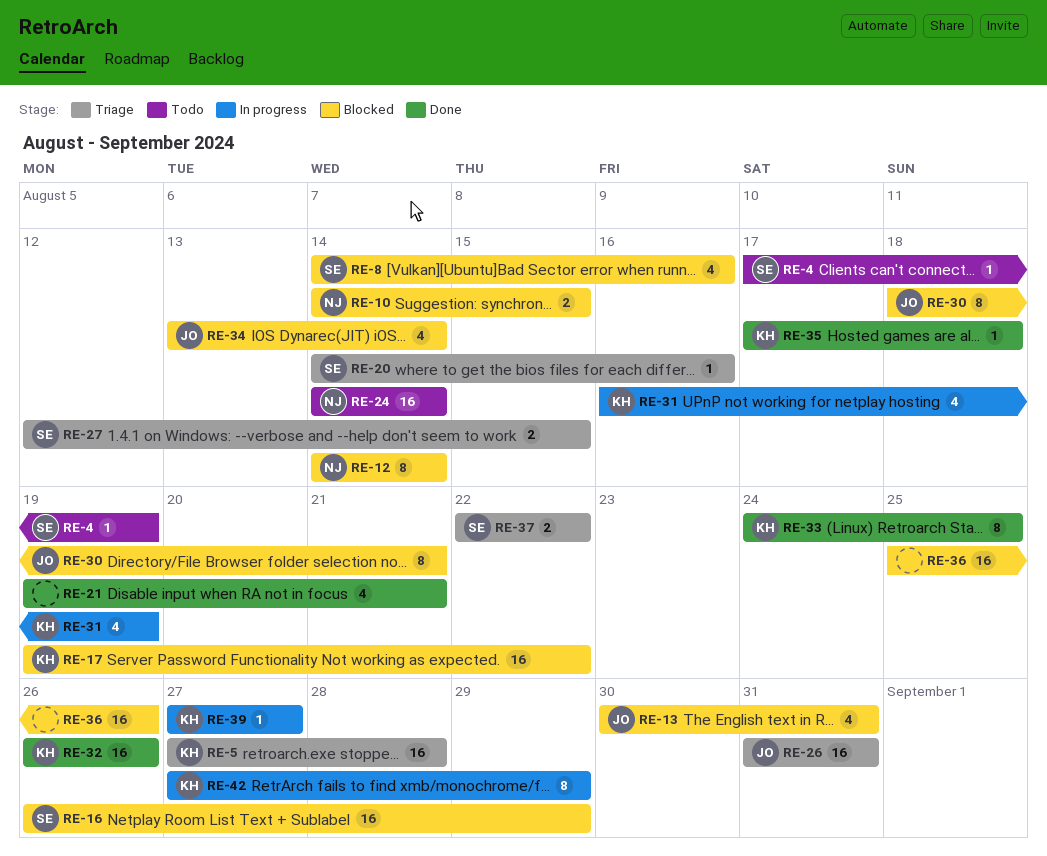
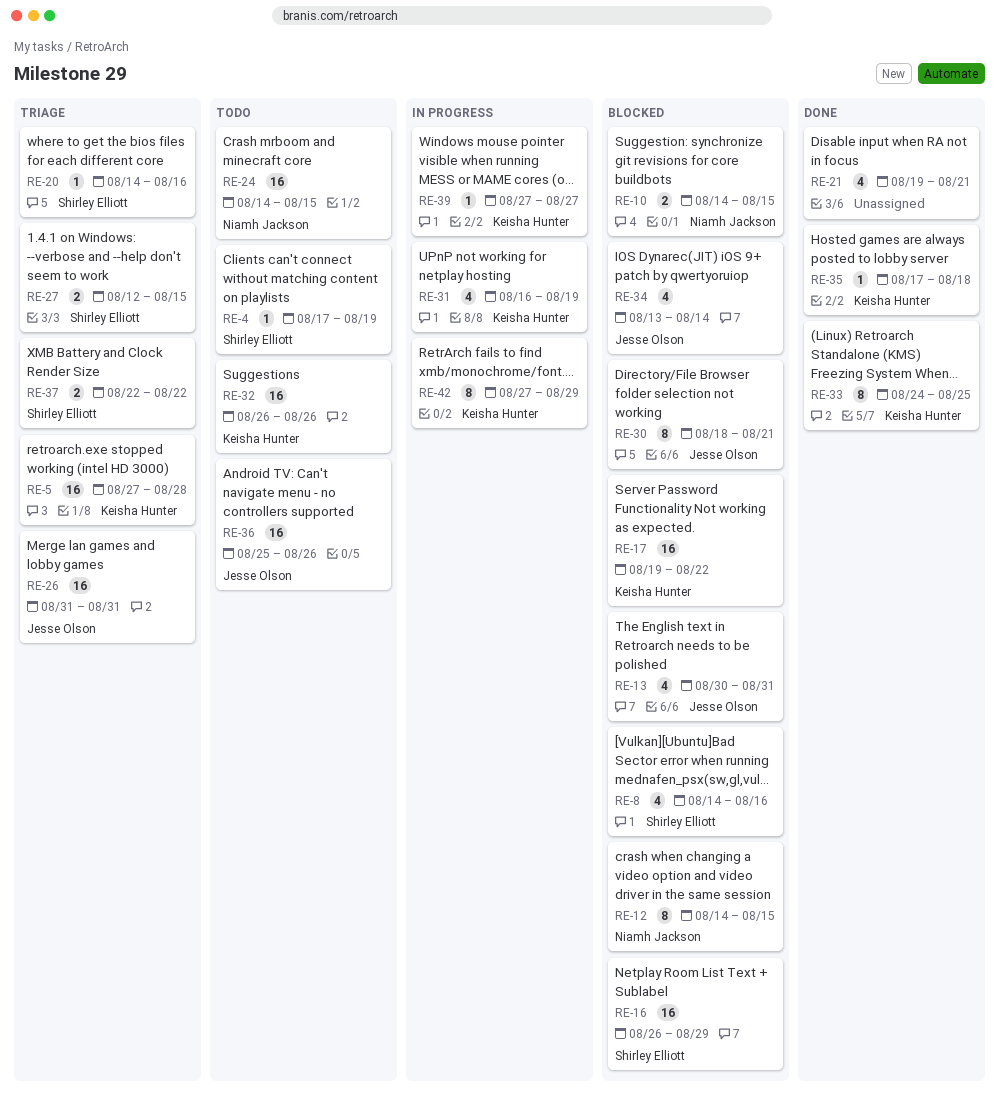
RE-12, due: Aug 14 -> Aug 15
RE-24, due: Aug 14 -> Aug 15
RE-32, status: Done -> Todo
RE-36, status: Blocked -> Todo
RE-36, owner: none -> Jesse Olson

